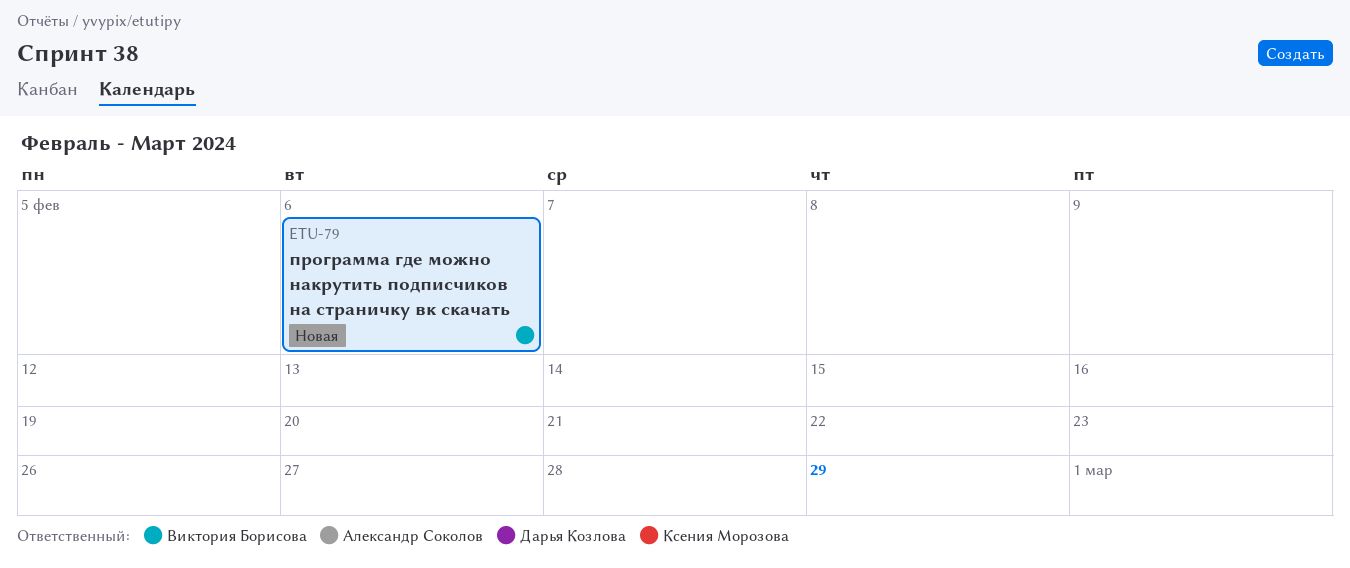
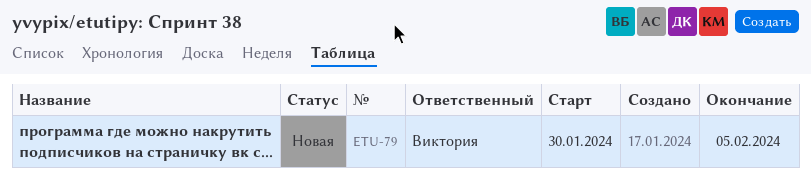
ETU-79, due: Feb 6 -> Feb 5

